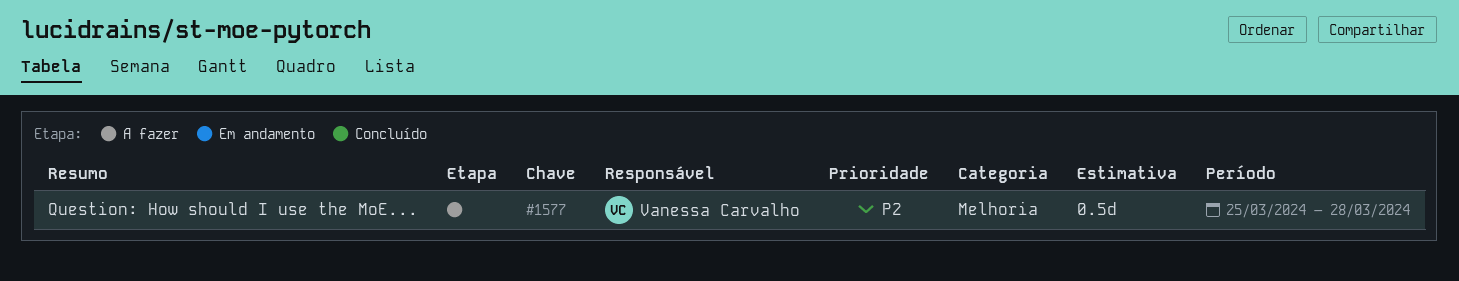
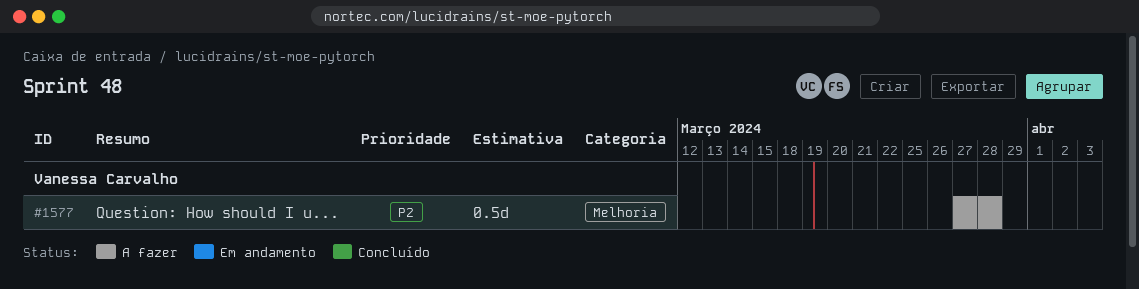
#1577, start: Mar 25 -> Mar 27

